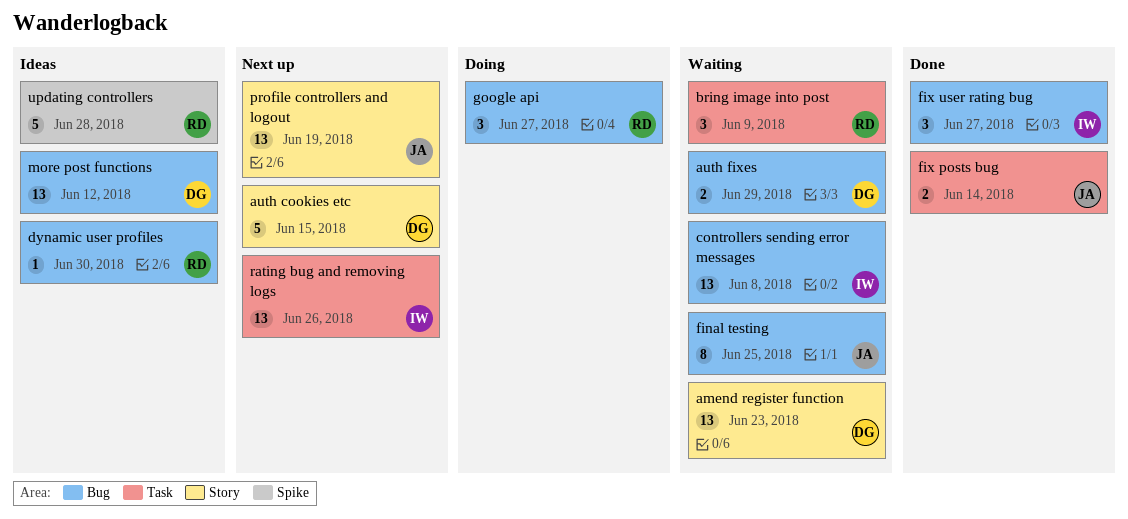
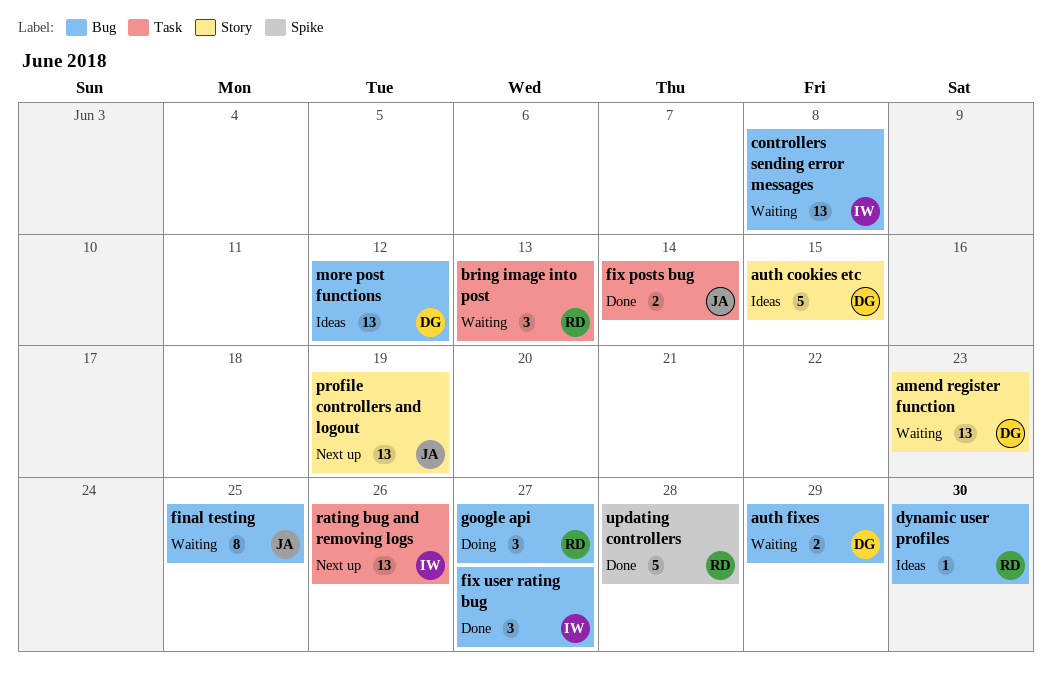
auth cookies etc, status: Next up -> Ideas
bring image into post, due: Jun 9 -> Jun 13
updating controllers, status: Ideas -> Done

